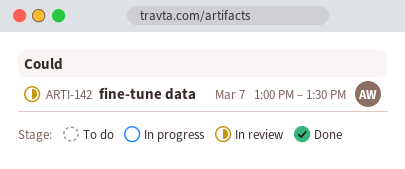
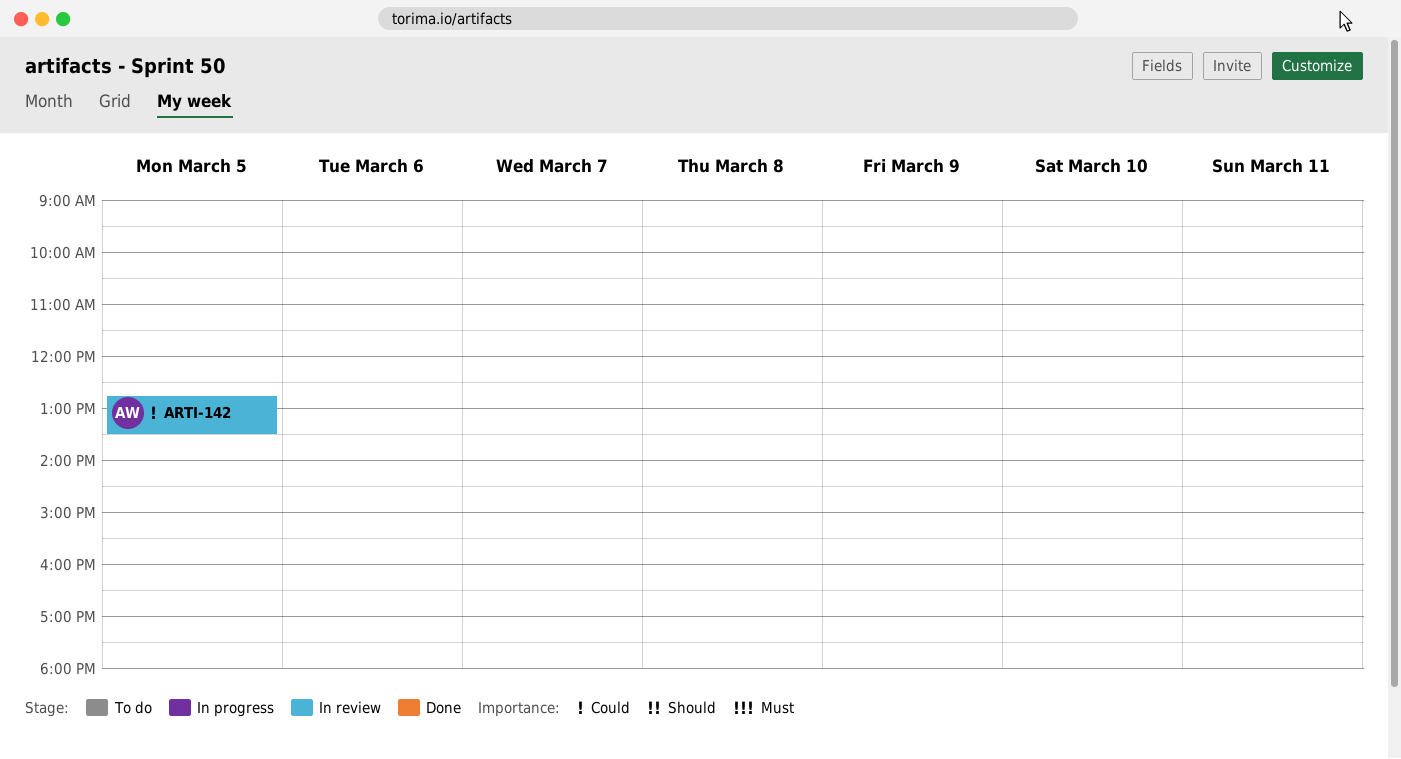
ARTI-142, day: Mar 7 -> Mar 5
ARTI-142, begins: 13:00 -> 12:45

